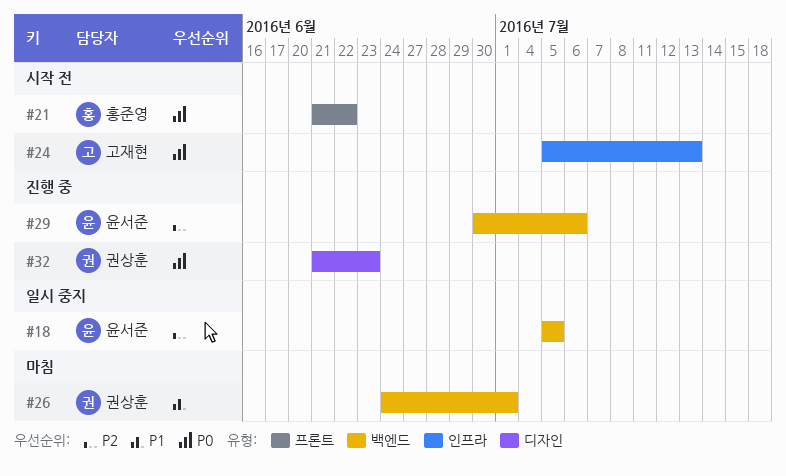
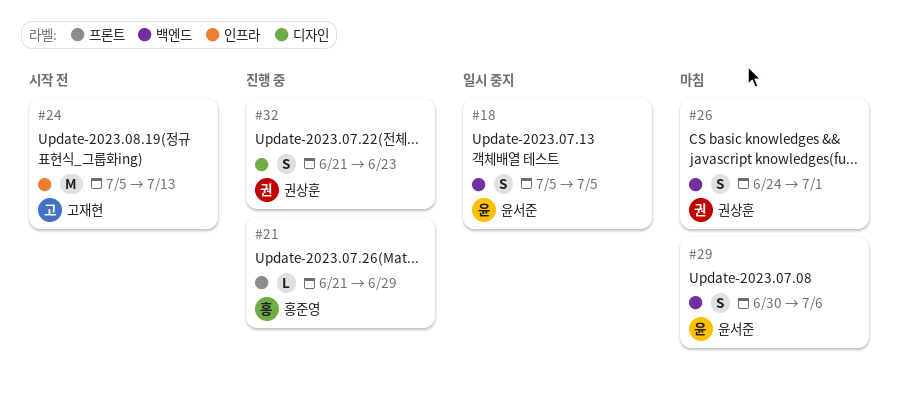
#21, status: 시작 전 -> 진행 중
#21, due: Jun 22 -> Jun 29
#29, status: 진행 중 -> 마침

